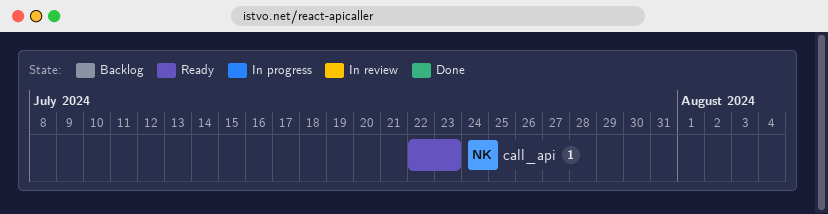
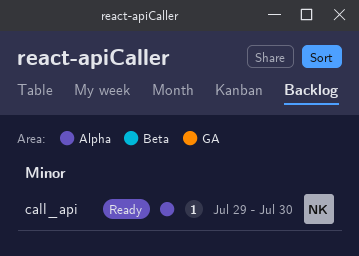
call_api, start: Jul 22 -> Jul 29
call_api, due: Jul 23 -> Jul 30

